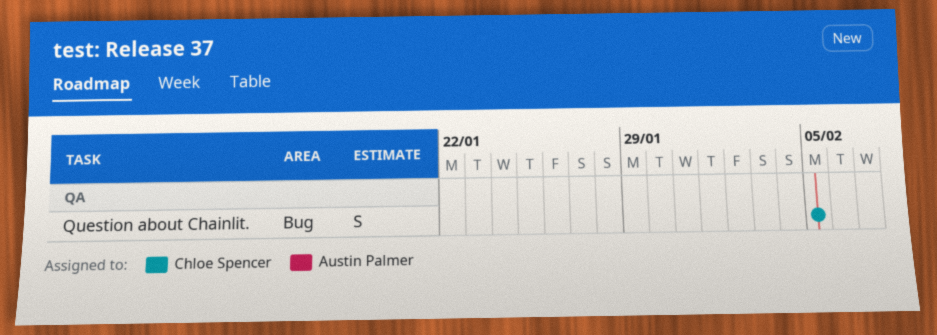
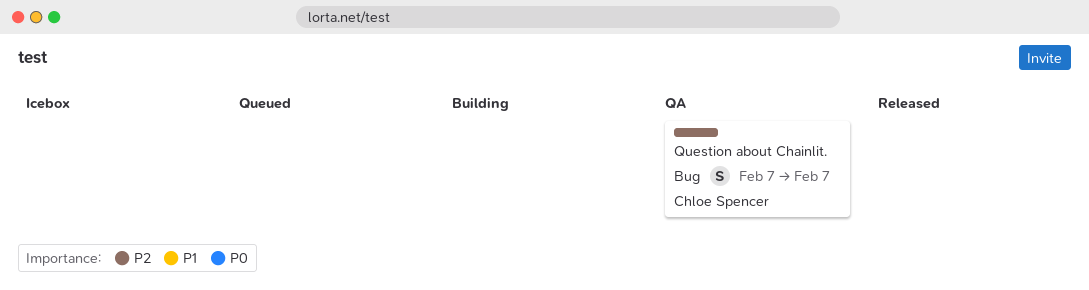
Question about Chainlit., start: Feb 5 -> Feb 7
Question about Chainlit., due: Feb 5 -> Feb 7

